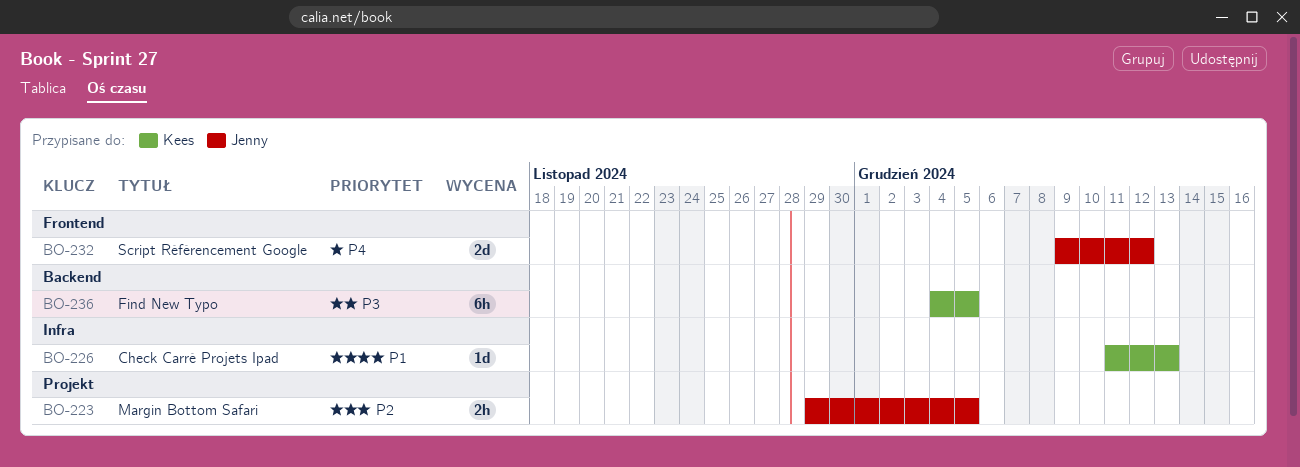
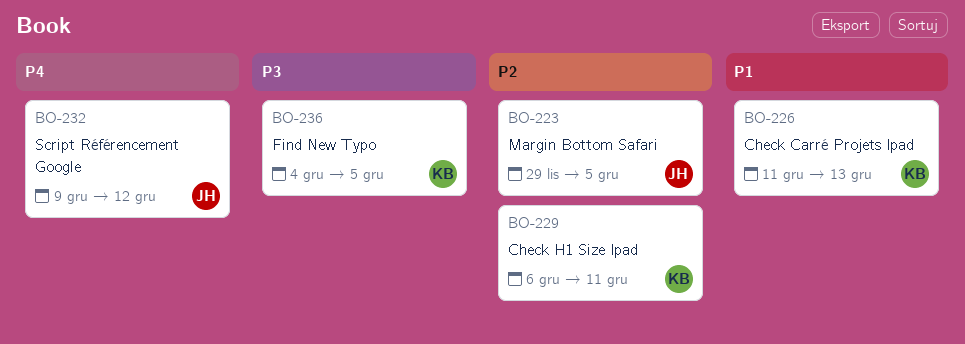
BO-229: none -> present

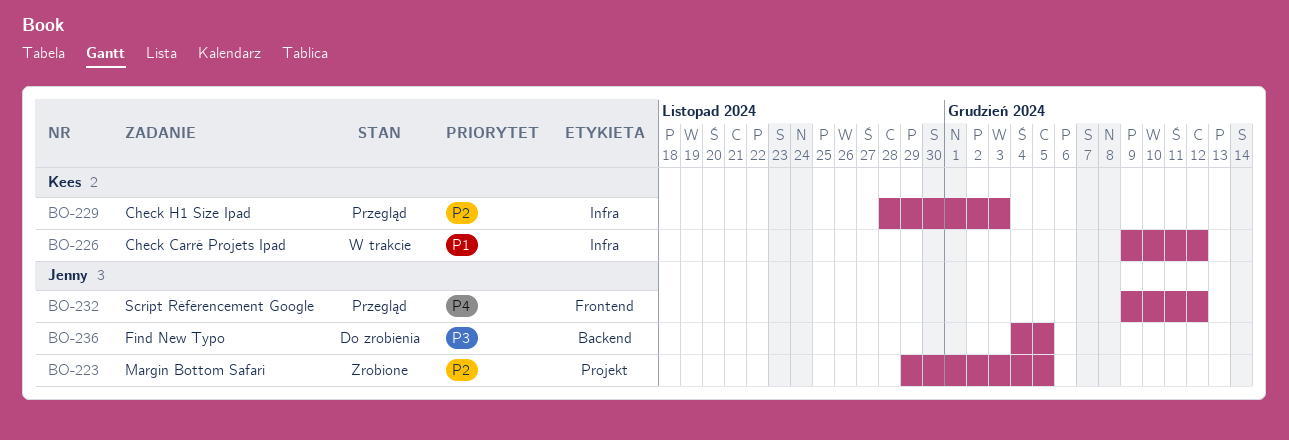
BO-226, start: Dec 11 -> Dec 9
BO-226, due: Dec 13 -> Dec 12
BO-229, start: Dec 6 -> Nov 28
BO-229, due: Dec 11 -> Dec 3
BO-236, owner: Kees -> Jenny

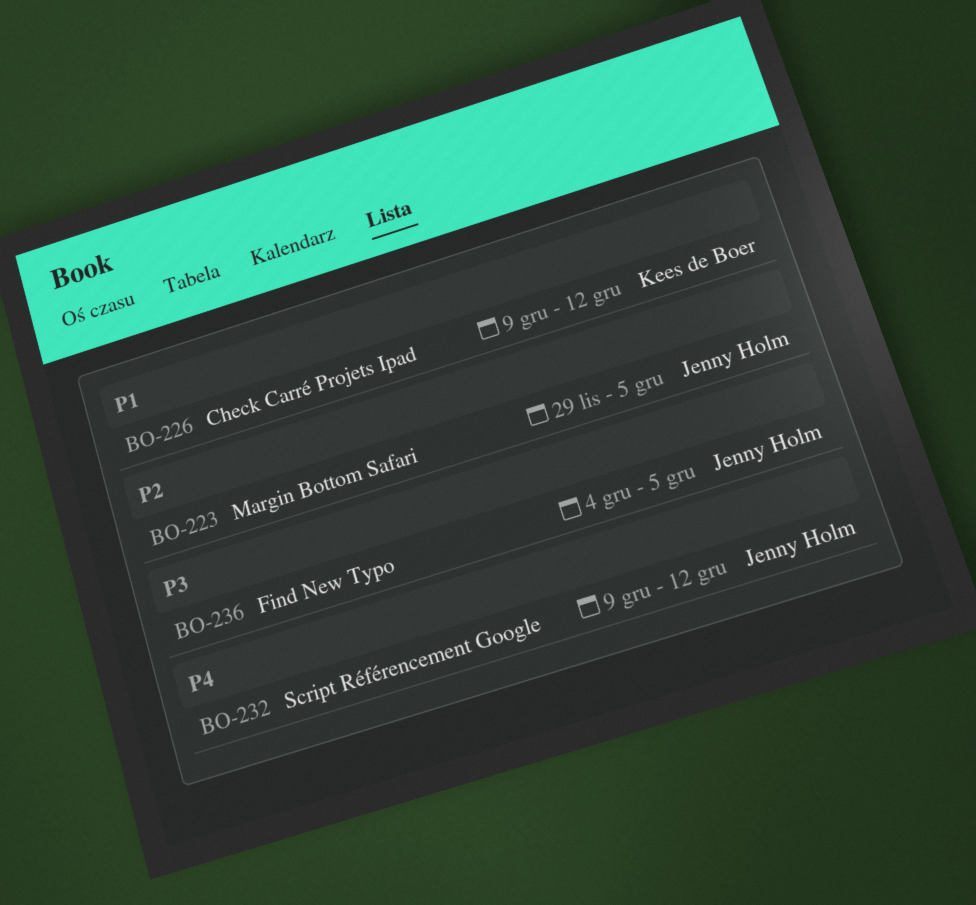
BO-229: present -> none

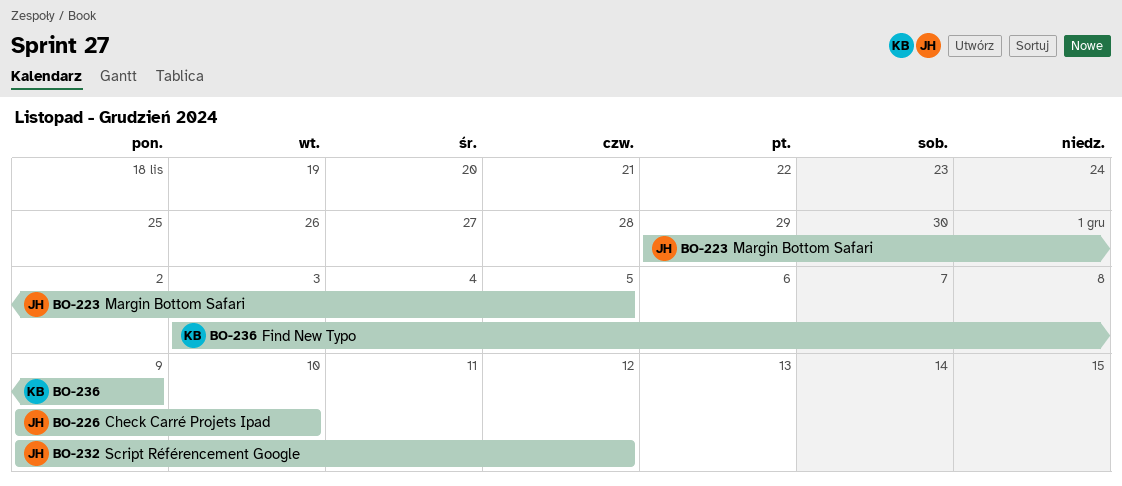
BO-226, owner: Kees de Boer -> Jenny Holm
BO-226, due: Dec 12 -> Dec 10
BO-236, owner: Jenny Holm -> Kees de Boer
BO-236, start: Dec 4 -> Dec 3
BO-236, due: Dec 5 -> Dec 9

